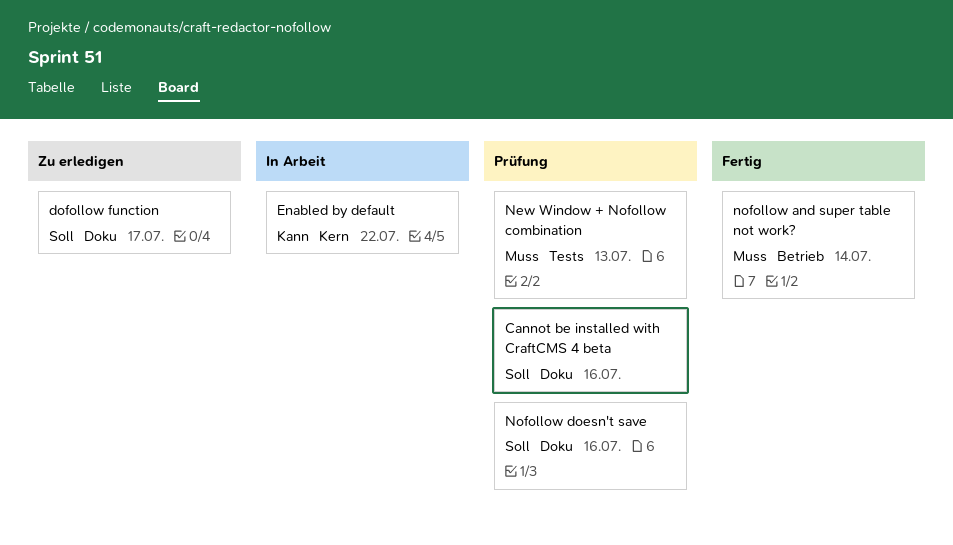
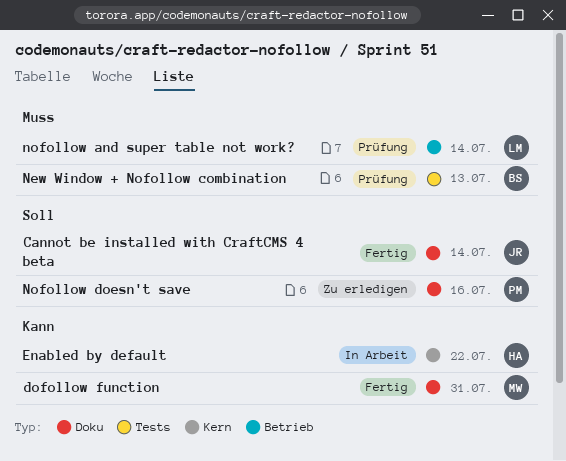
Cannot be installed with CraftCMS 4 beta, status: Prüfung -> Fertig
Cannot be installed with CraftCMS 4 beta, due: Jul 16 -> Jul 14
dofollow function, status: Zu erledigen -> Fertig
dofollow function, priority: Soll -> Kann
dofollow function, due: Jul 17 -> Jul 31
nofollow and super table not work?, status: Fertig -> Prüfung
Nofollow doesn't save, status: Prüfung -> Zu erledigen

